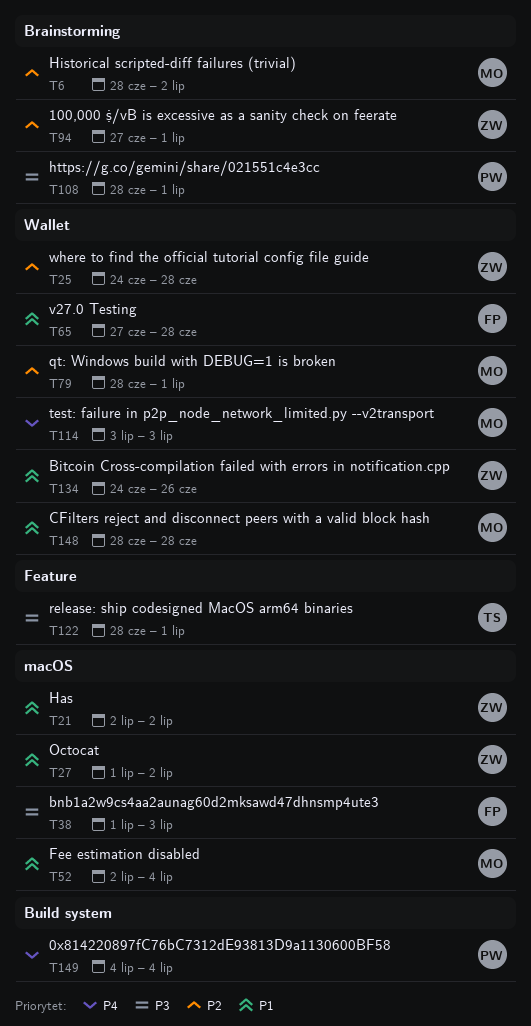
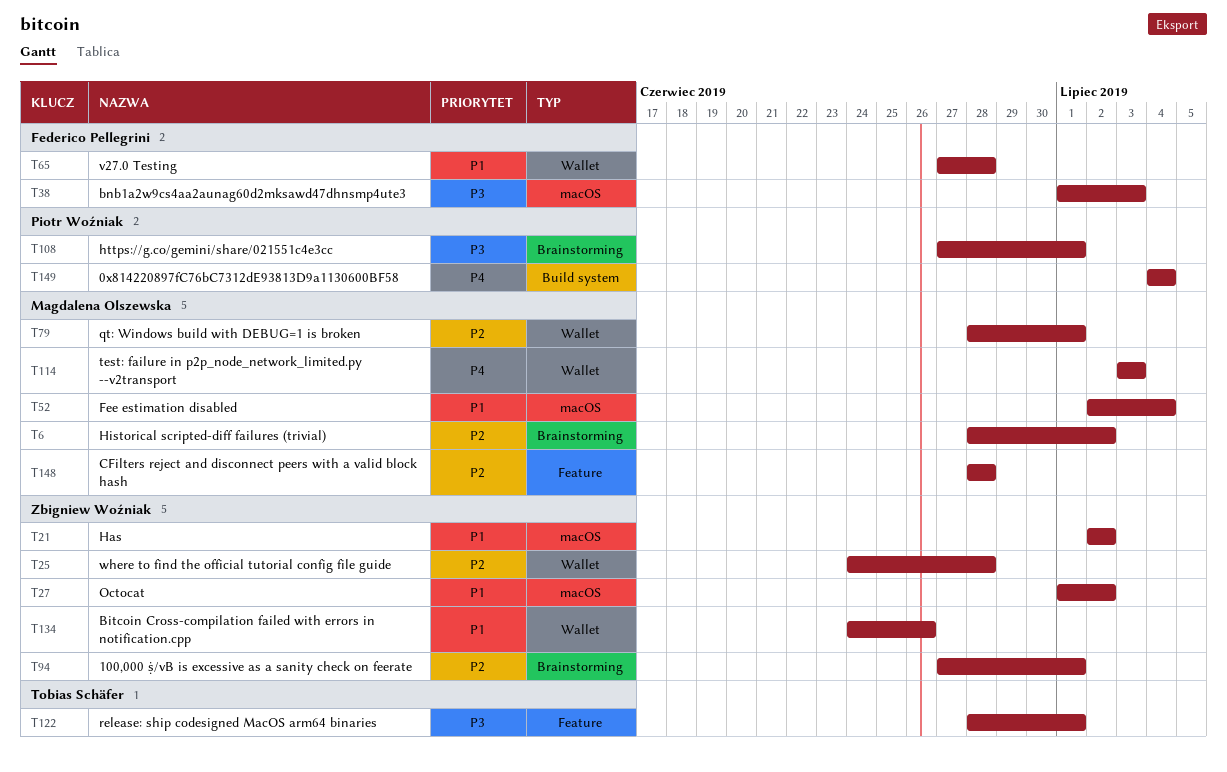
T108, start: Jun 28 -> Jun 27
T148, priority: P1 -> P2
T148, label: Wallet -> Feature

